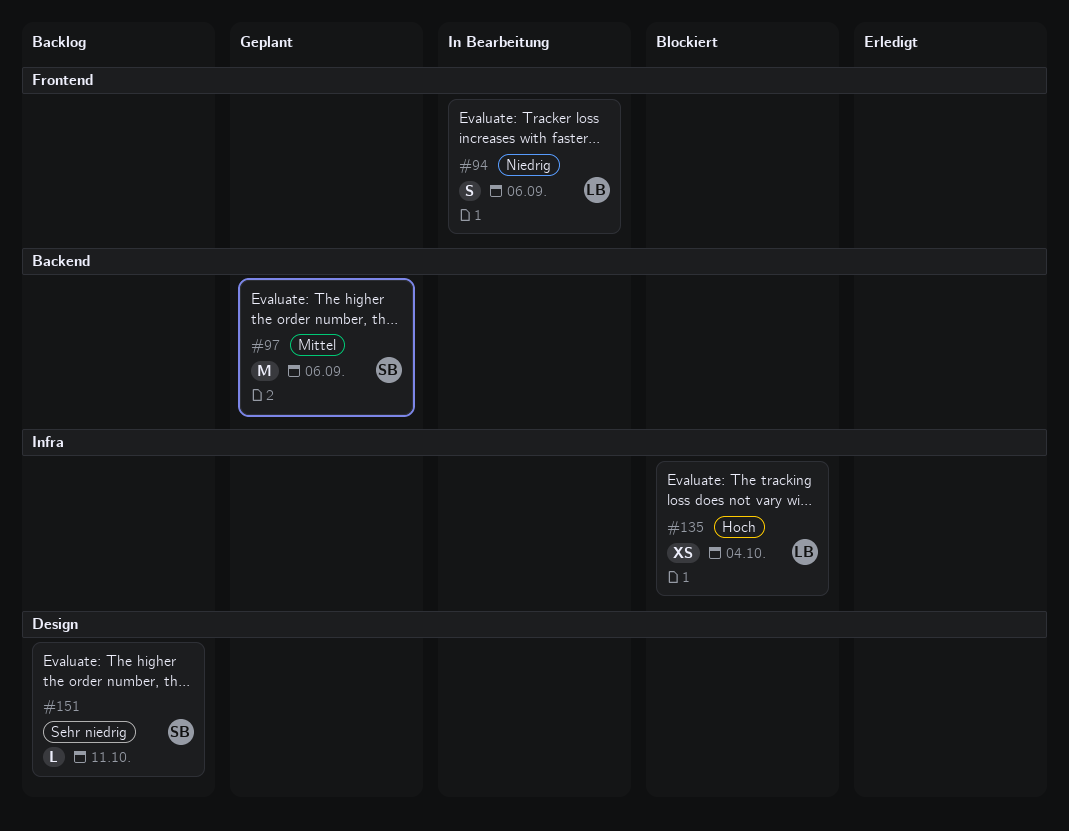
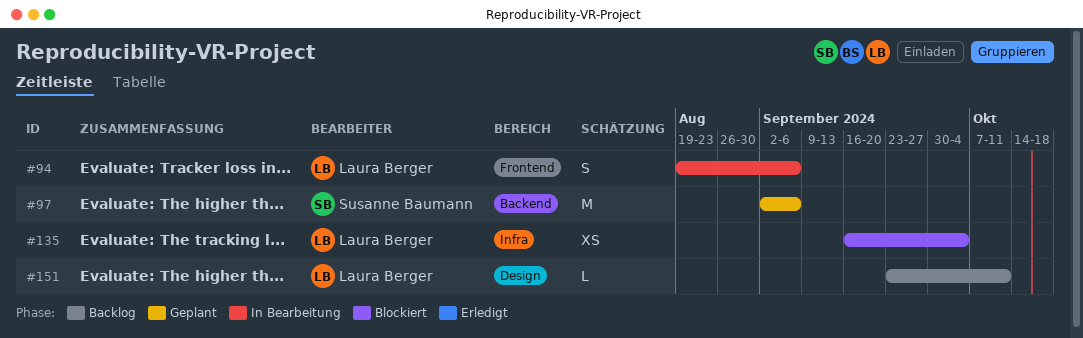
#151, owner: Susanne Baumann -> Laura Berger

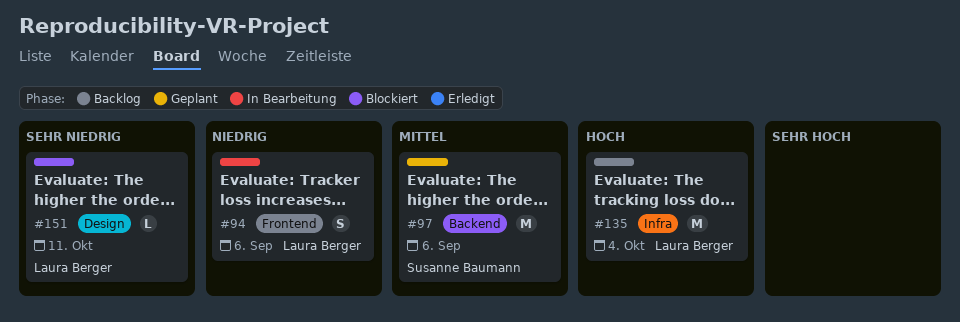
#135, status: Blockiert -> Backlog
#135, estimate: XS -> M
#151, status: Backlog -> Blockiert

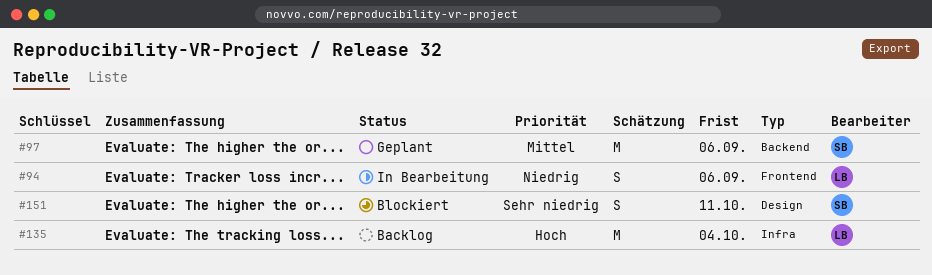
#151, owner: Laura Berger -> Susanne Baumann
#151, estimate: L -> S

